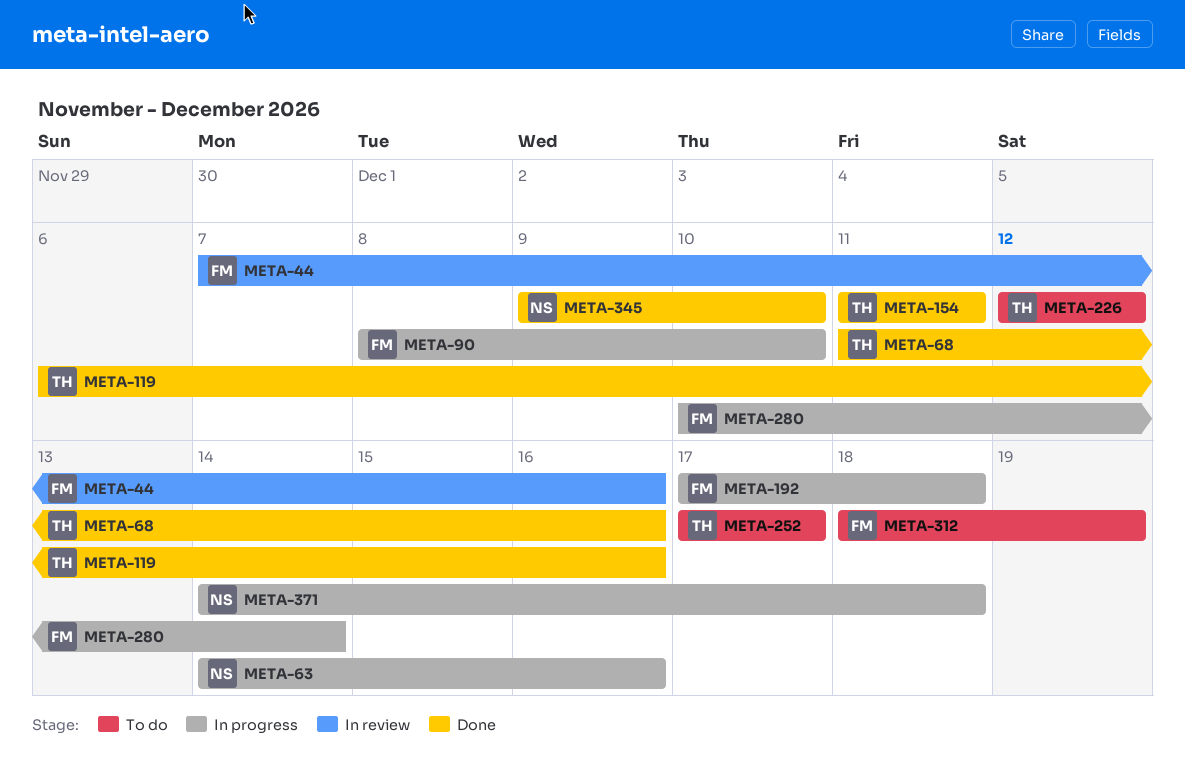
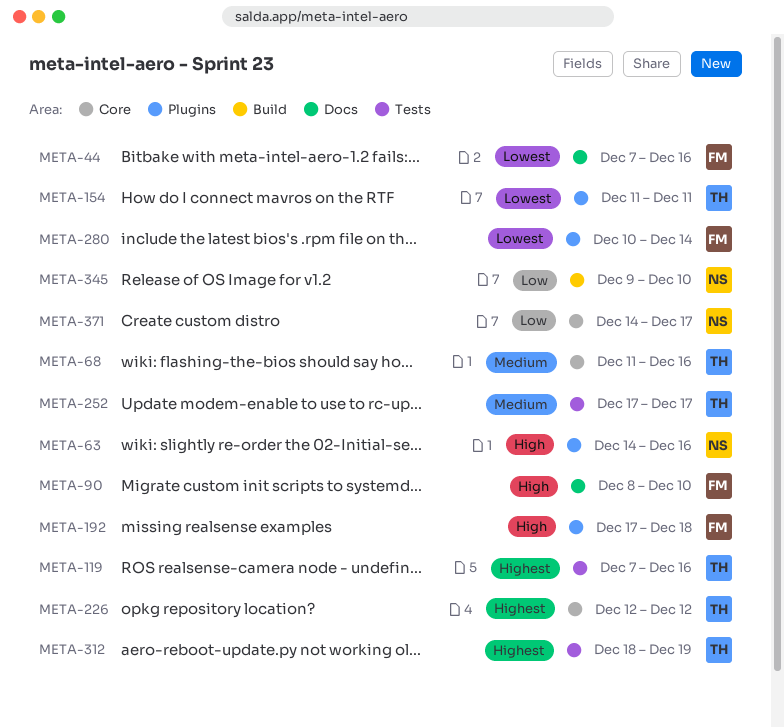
META-119, start: Dec 6 -> Dec 7
META-312, owner: FM -> TH
META-371, due: Dec 18 -> Dec 17

